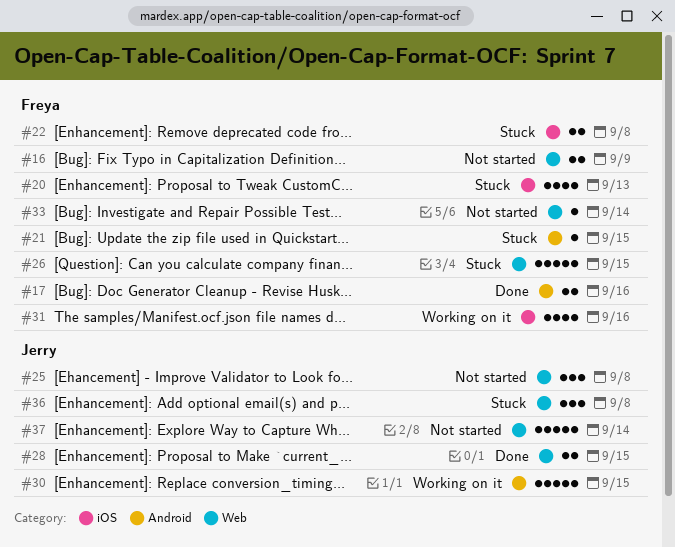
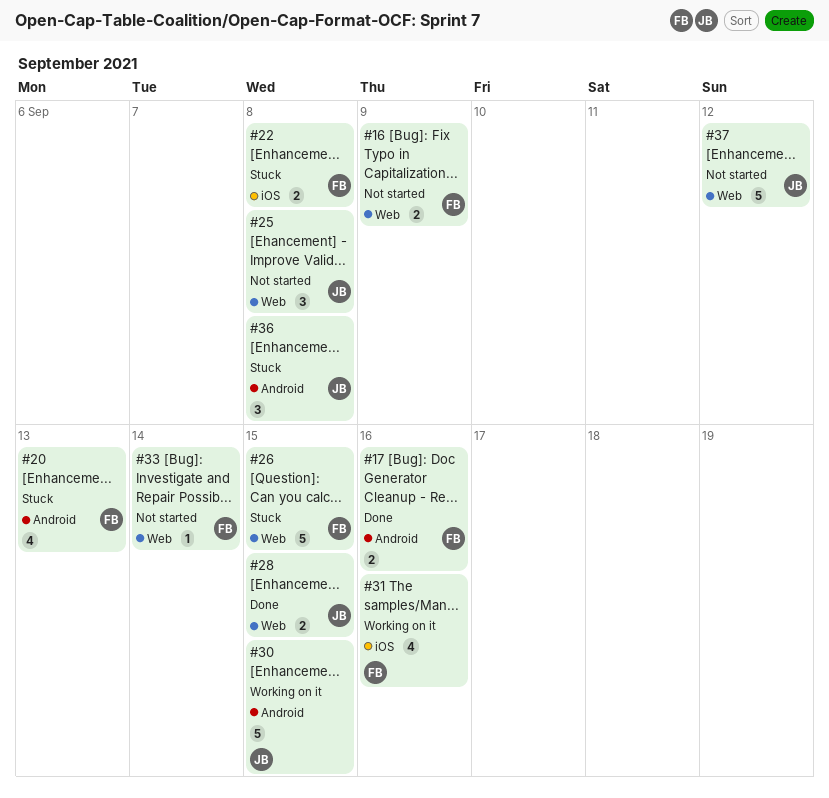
#20, label: iOS -> Android
#21: present -> none
#36, label: Web -> Android
#37, due: Sep 14 -> Sep 12

